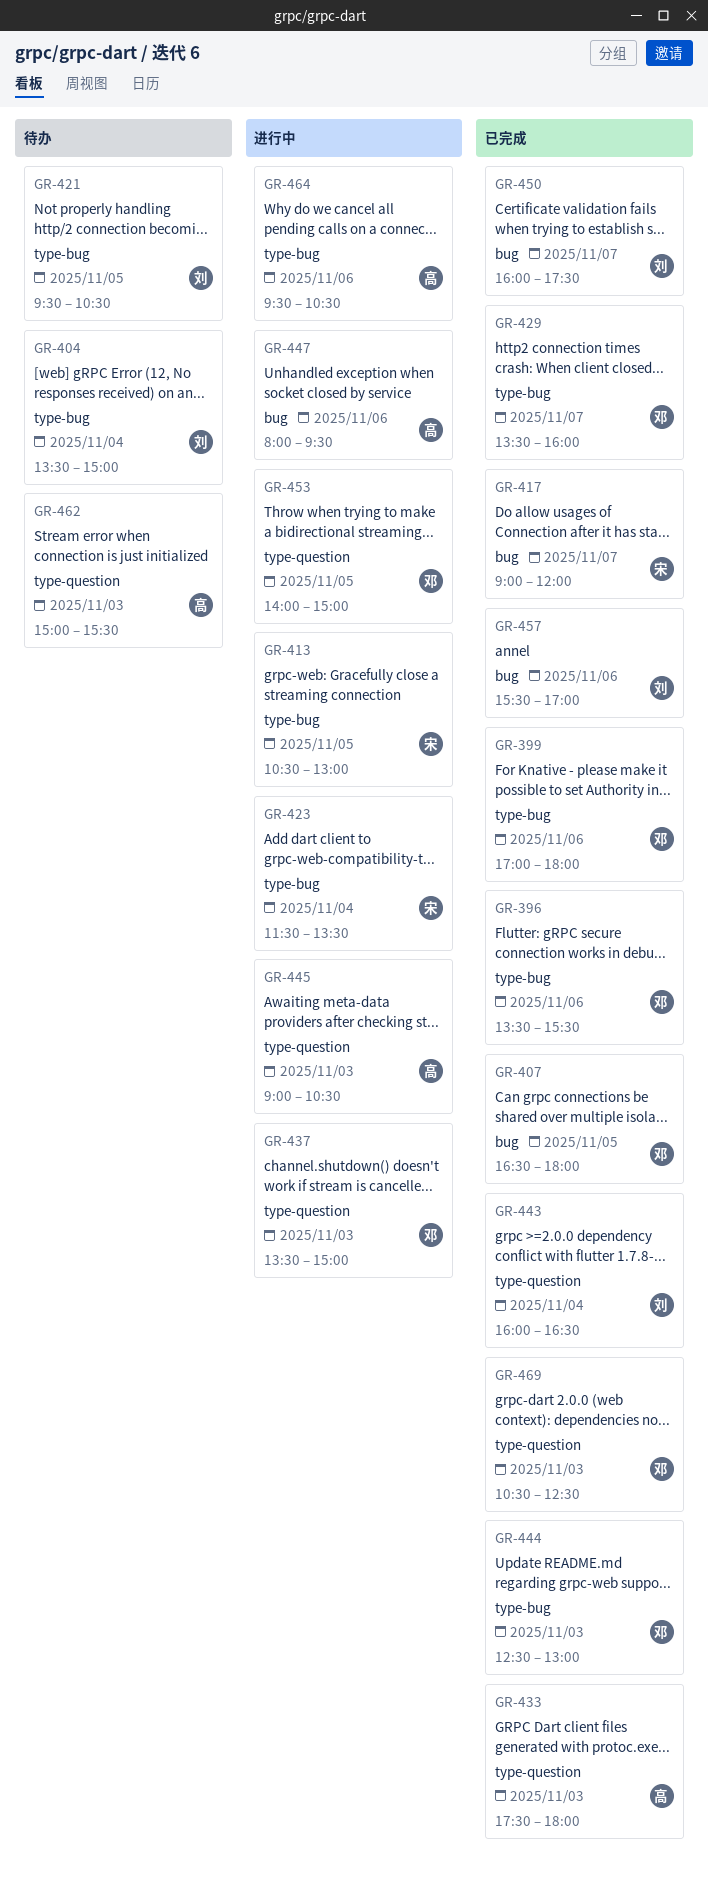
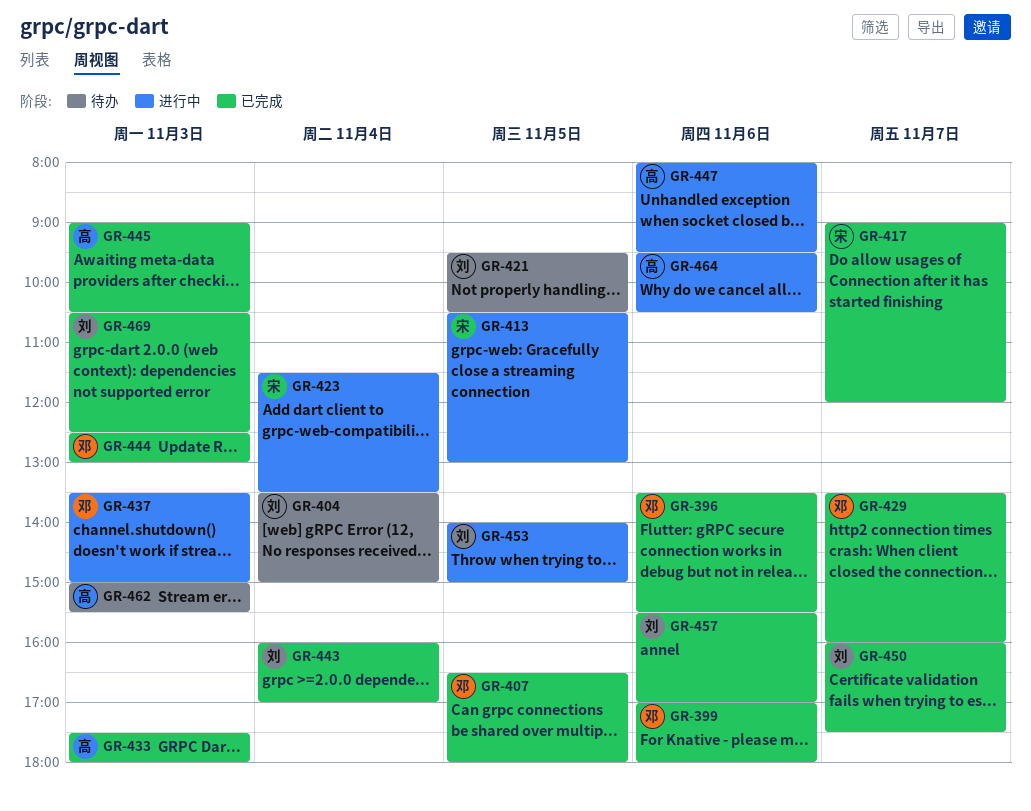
GR-443, ends: 16:30 -> 17:00
GR-445, status: 进行中 -> 已完成
GR-453, owner: 邓 -> 刘
GR-469, owner: 邓 -> 刘

